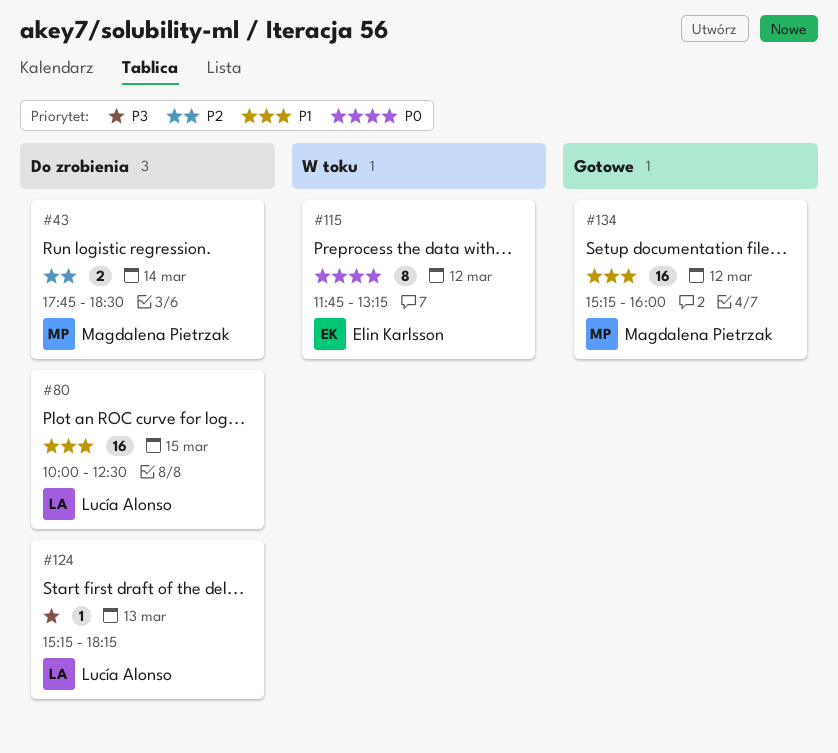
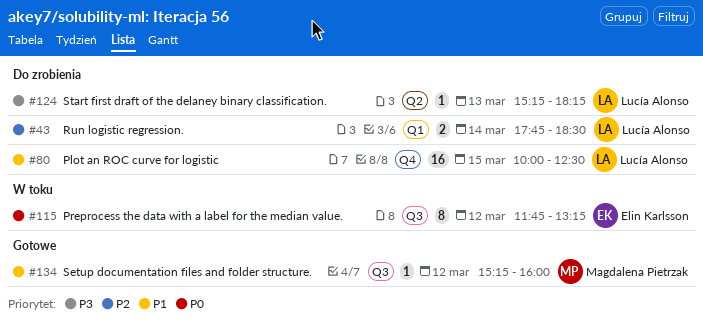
#43, owner: Magdalena Pietrzak -> Lucía Alonso
#134, estimate: 16 -> 1

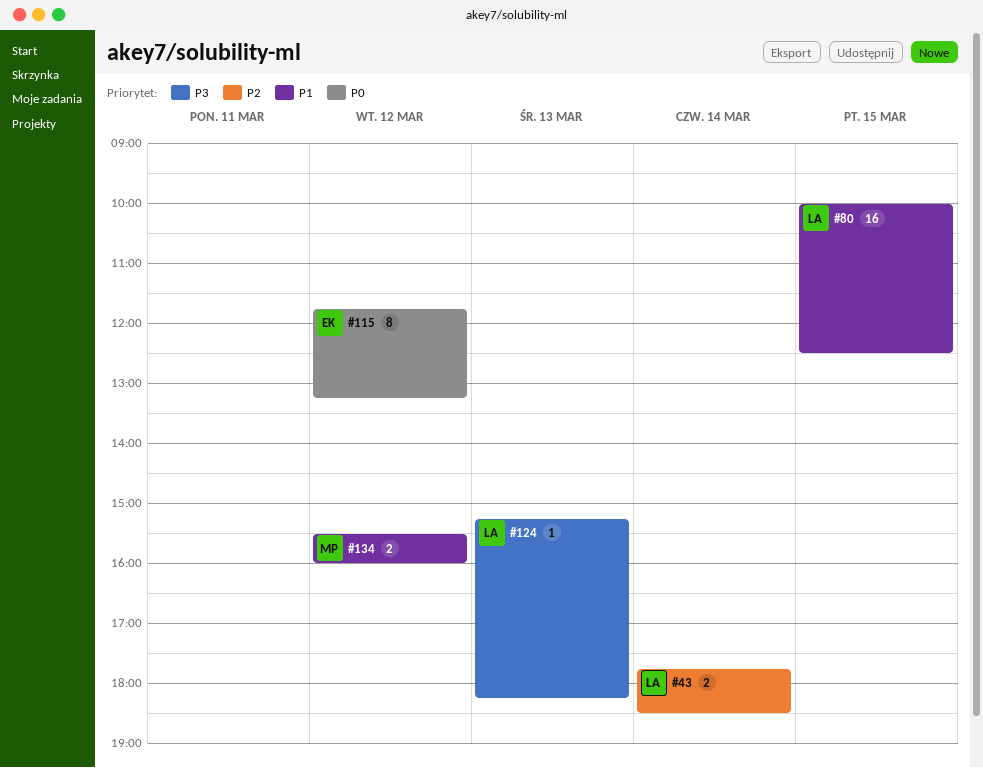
#134, estimate: 1 -> 2
#134, begins: 15:15 -> 15:30

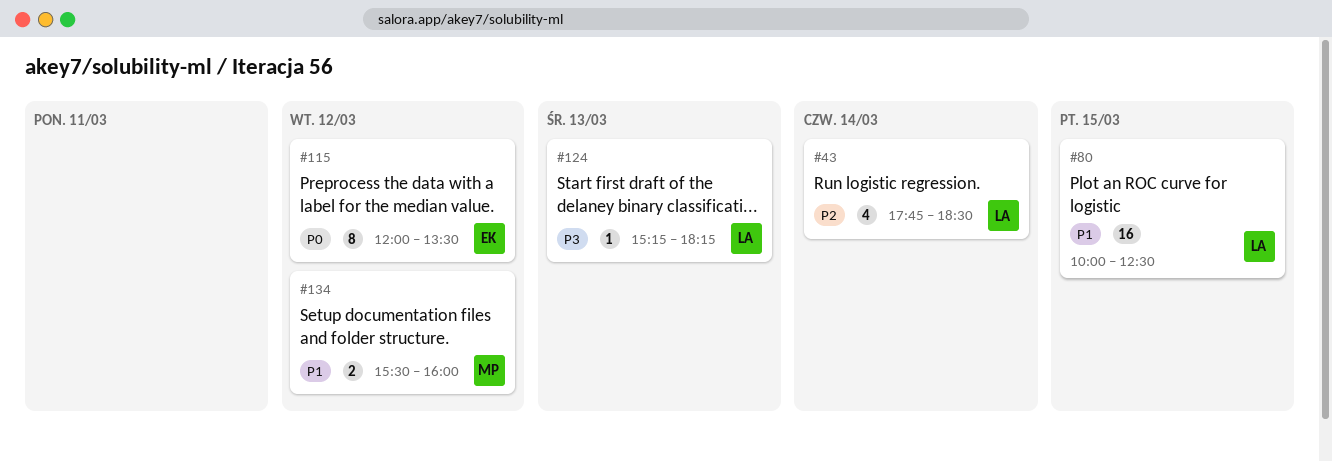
#43, estimate: 2 -> 4
#115, begins: 11:45 -> 12:00
#115, ends: 13:15 -> 13:30

